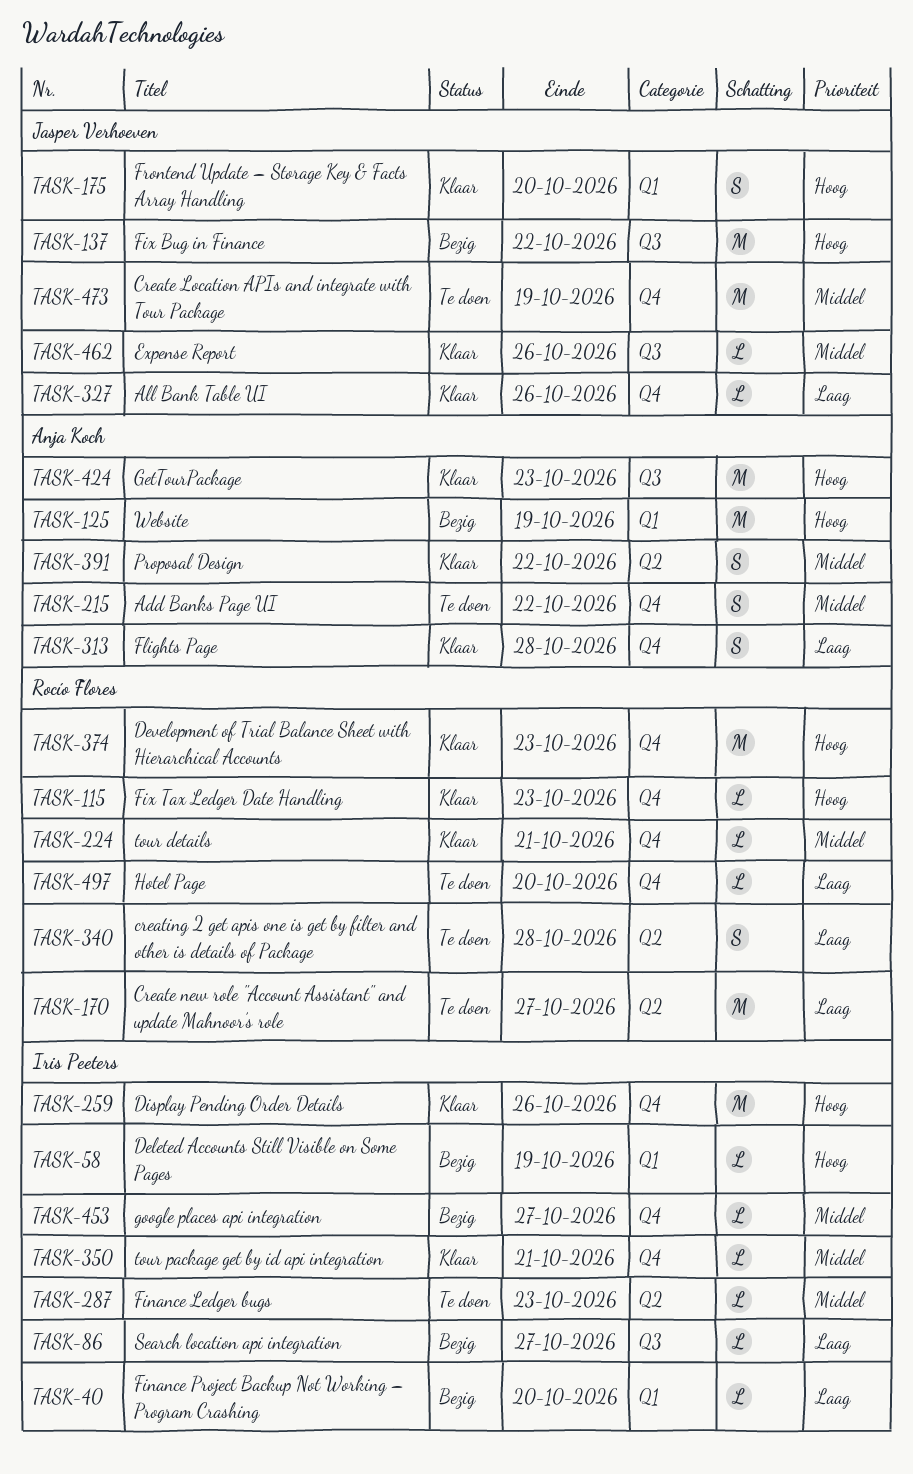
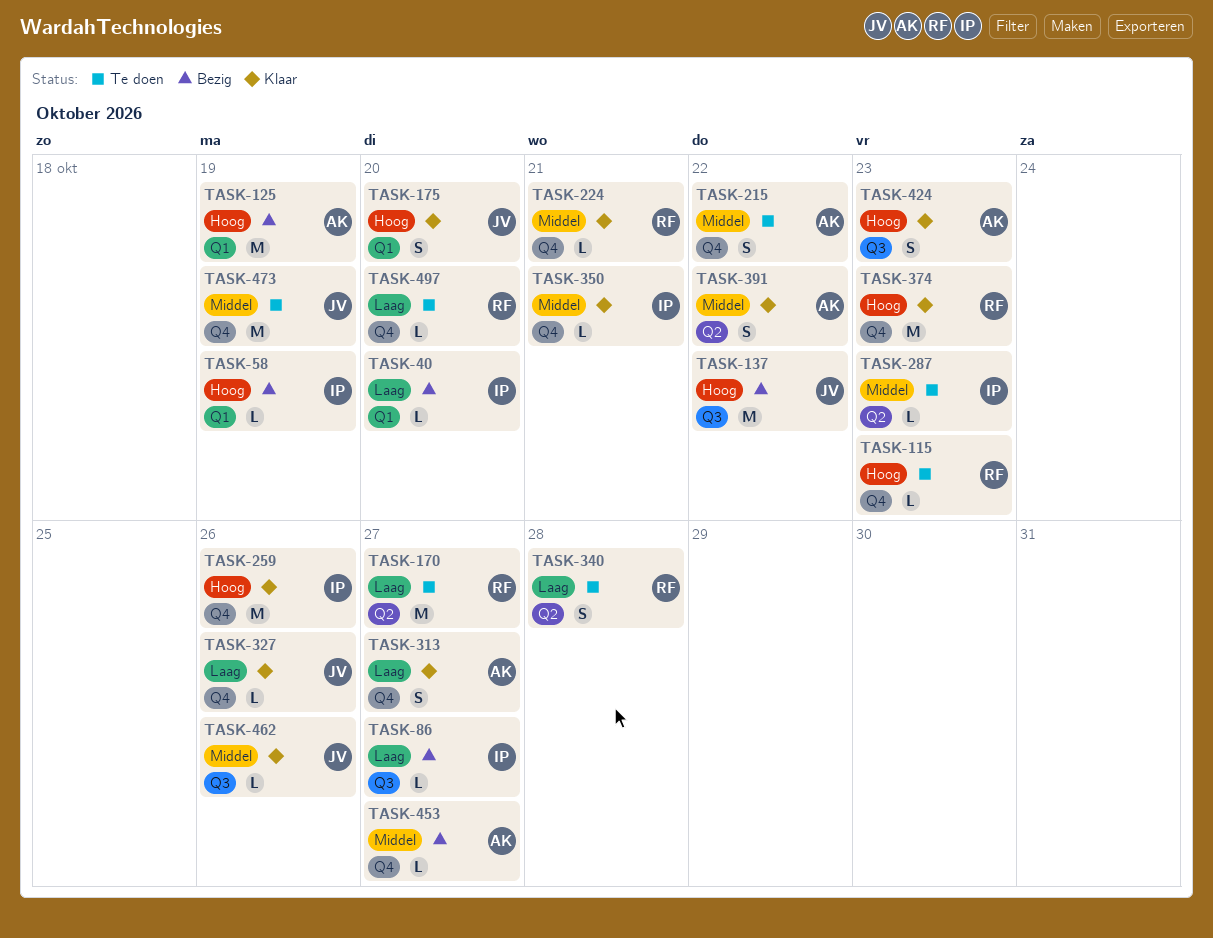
TASK-115, status: Klaar -> Te doen
TASK-313, due: Oct 28 -> Oct 27
TASK-424, estimate: M -> S
TASK-453, owner: Iris Peeters -> Anja Koch

